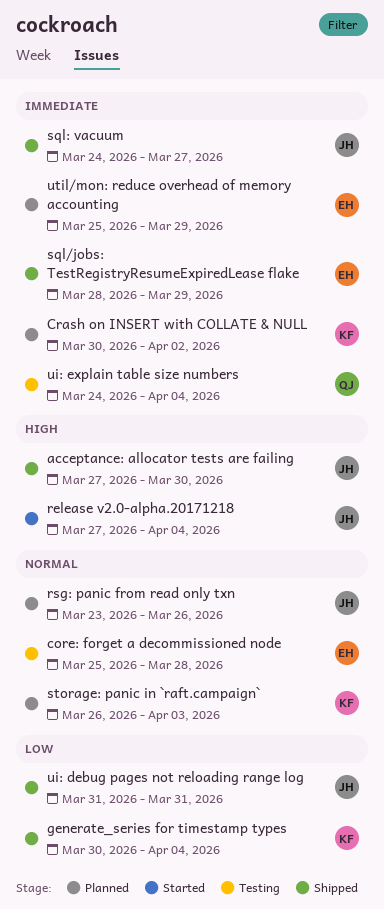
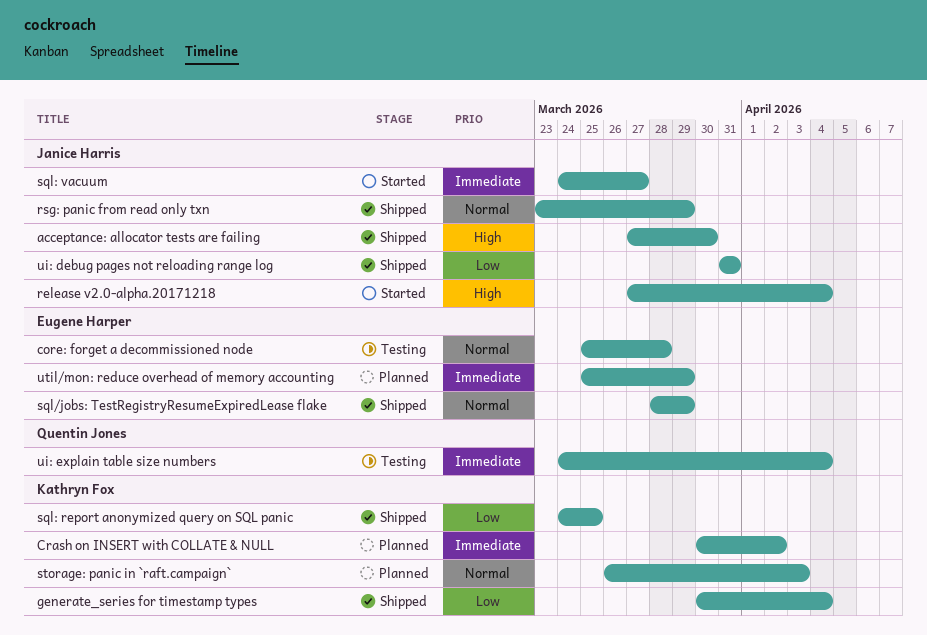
rsg: panic from read only txn, status: Planned -> Shipped
rsg: panic from read only txn, due: Mar 26 -> Mar 29
sql/jobs: TestRegistryResumeExpiredLease flake, priority: Immediate -> Normal
sql: report anonymized query on SQL panic: none -> present
sql: vacuum, status: Shipped -> Started

